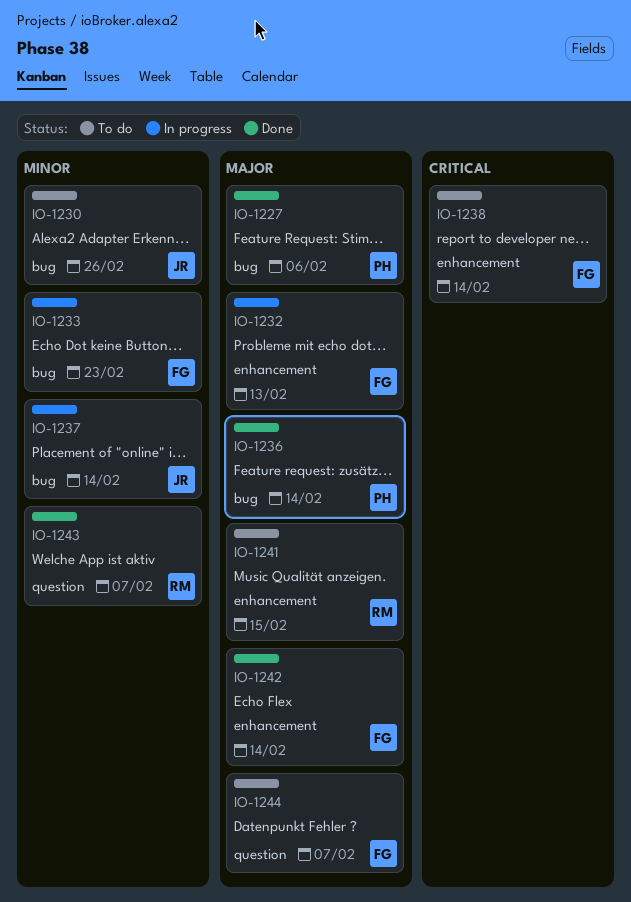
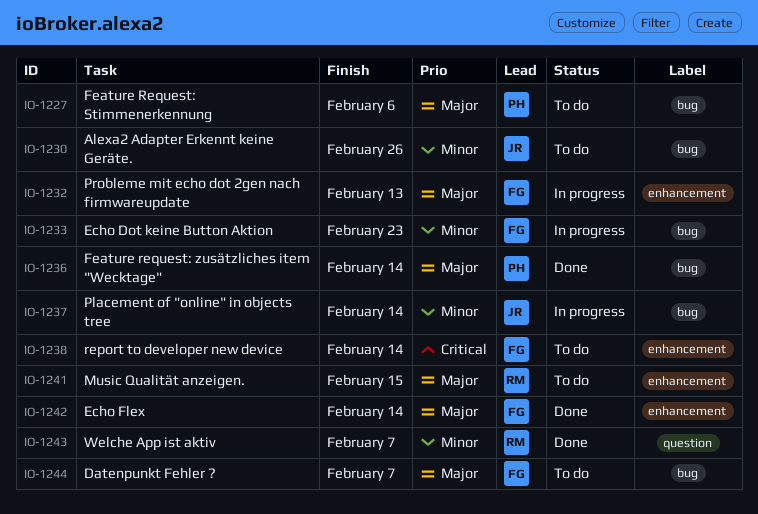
IO-1227, status: Done -> To do
IO-1244, label: question -> bug

